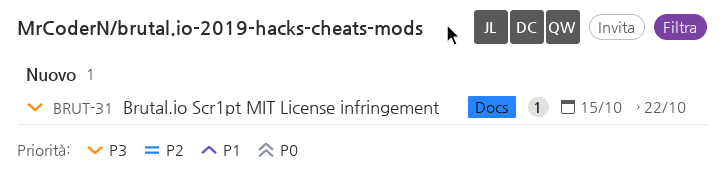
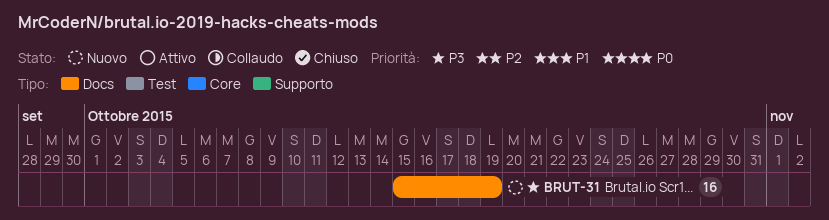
BRUT-31, estimate: 1 -> 16
BRUT-31, due: Oct 22 -> Oct 19

